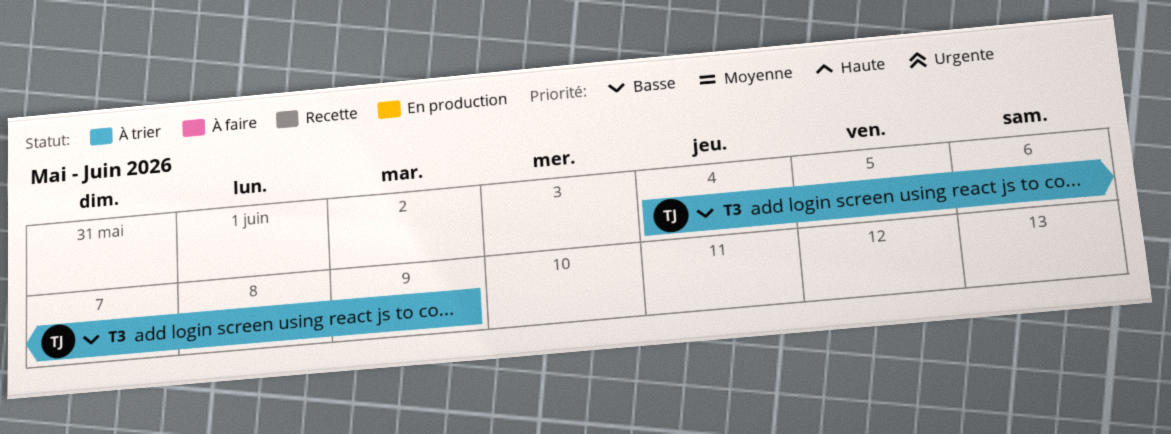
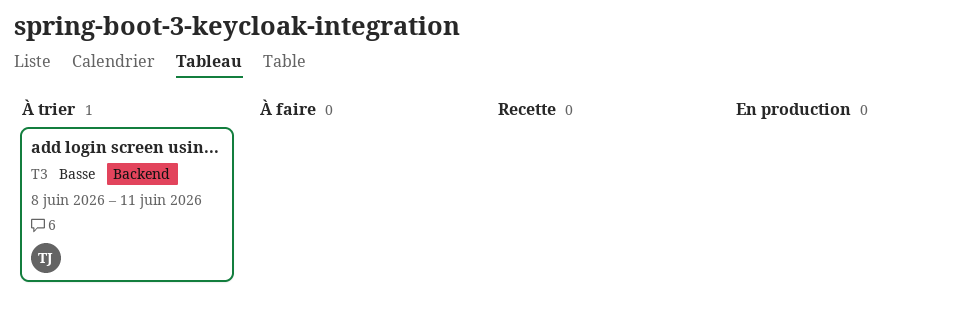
T3, start: Jun 4 -> Jun 8
T3, due: Jun 9 -> Jun 11

